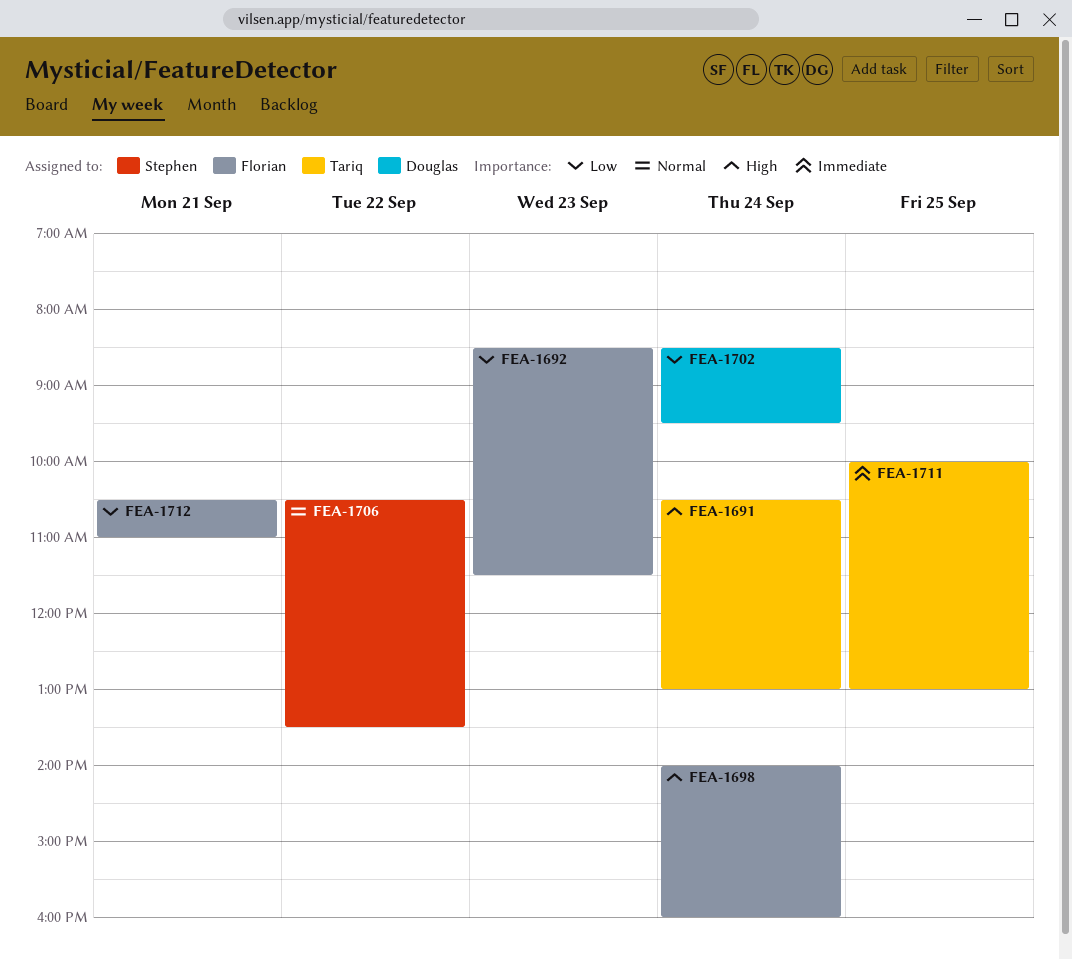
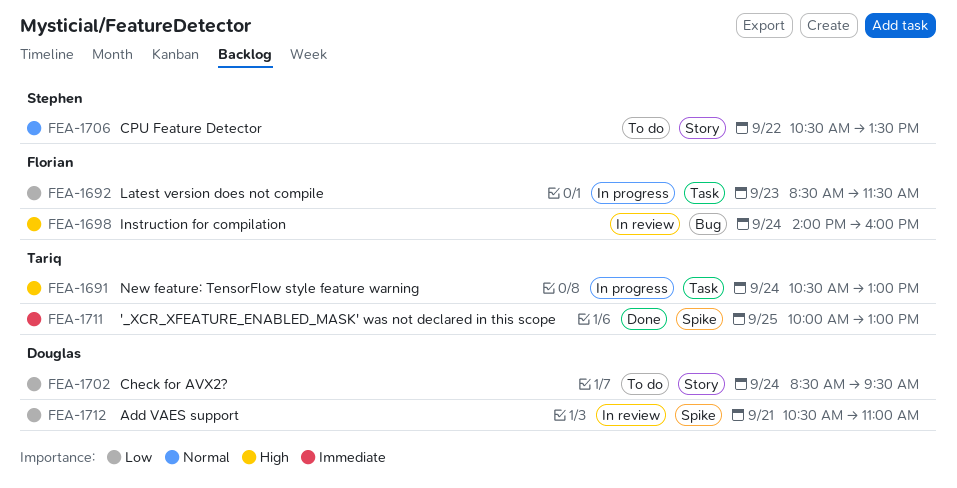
FEA-1712, owner: Florian -> Douglas

